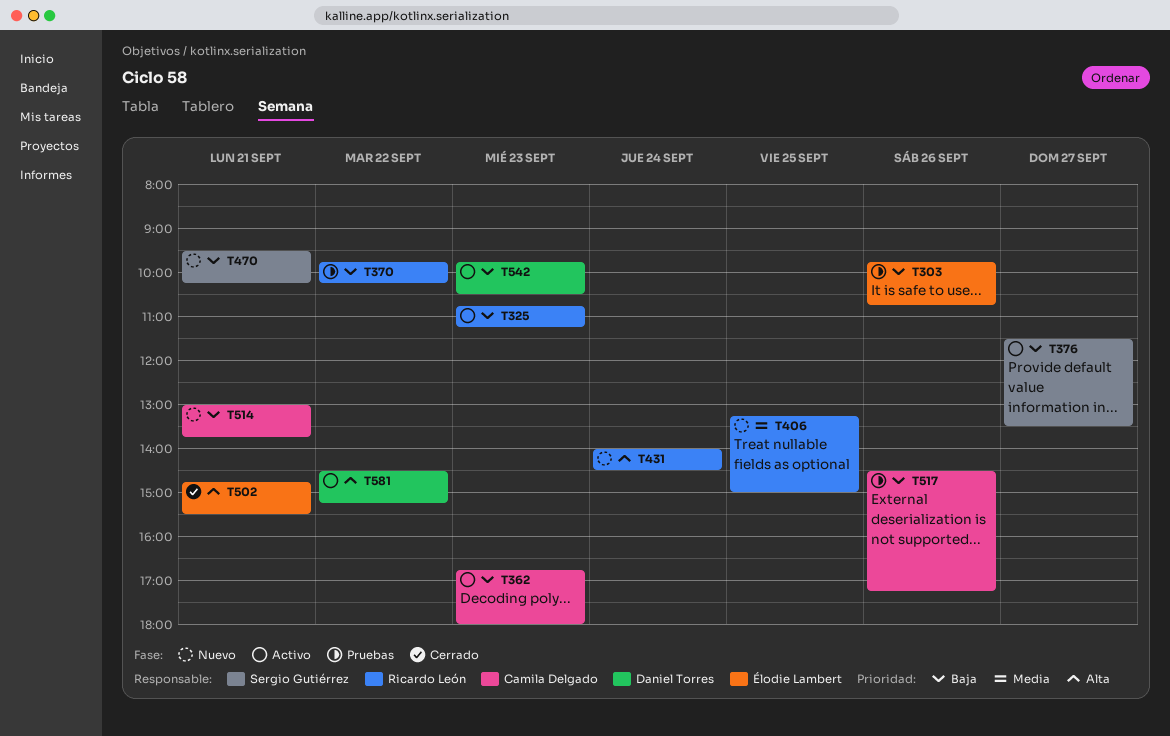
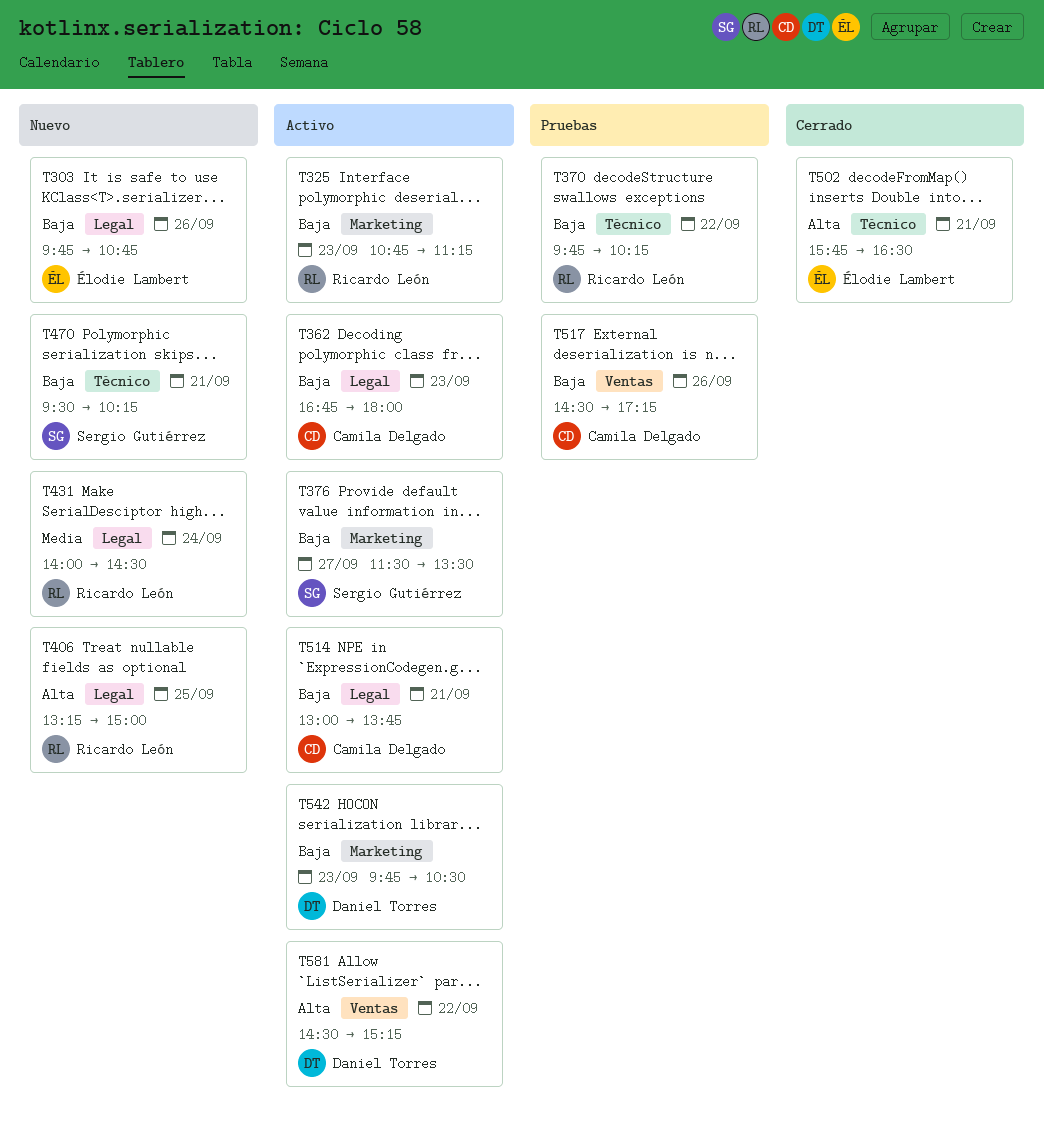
T303, status: Pruebas -> Nuevo
T406, priority: Media -> Alta
T431, priority: Alta -> Media
T502, begins: 14:45 -> 15:45
T502, ends: 15:30 -> 16:30
T514, status: Nuevo -> Activo

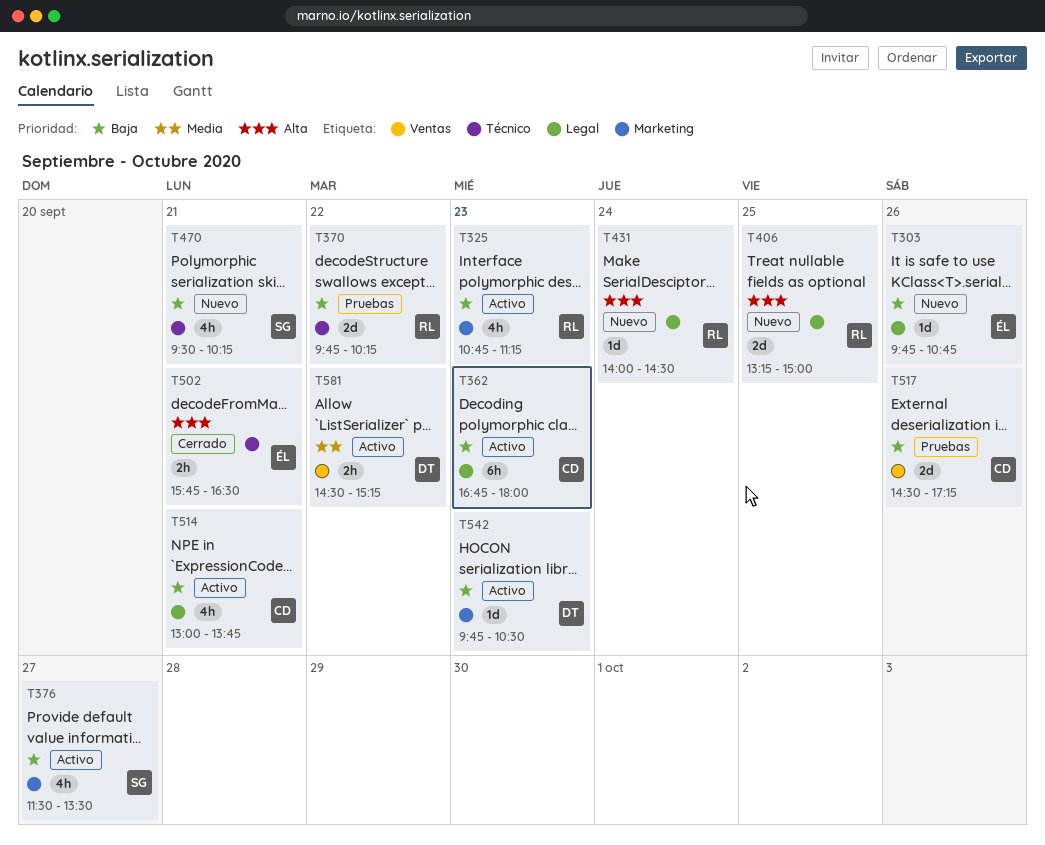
T431, priority: Media -> Alta
T581, priority: Alta -> Media

